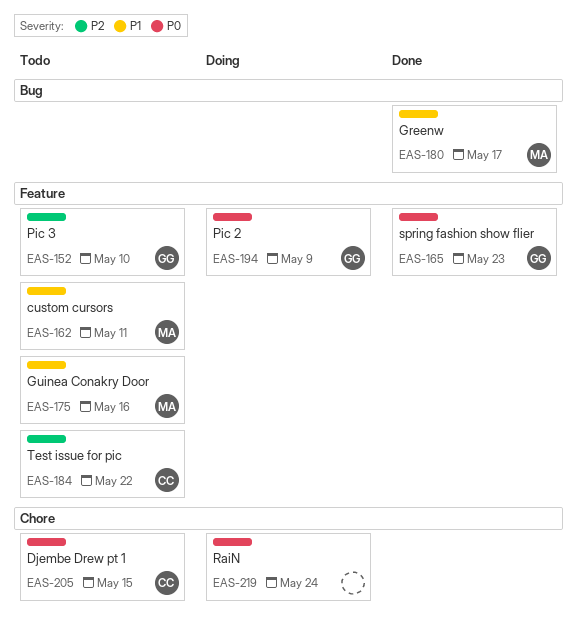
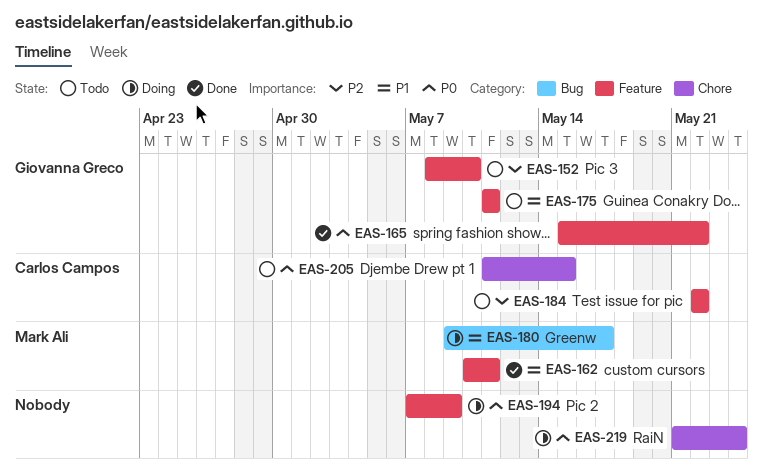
EAS-162, status: Todo -> Done
EAS-165, due: May 23 -> May 22
EAS-175, owner: Mark Ali -> Giovanna Greco
EAS-175, due: May 16 -> May 11
EAS-180, status: Done -> Doing
EAS-194, owner: Giovanna Greco -> none

